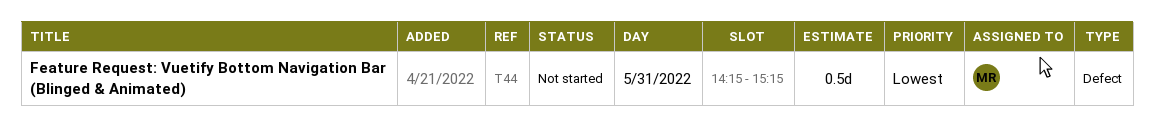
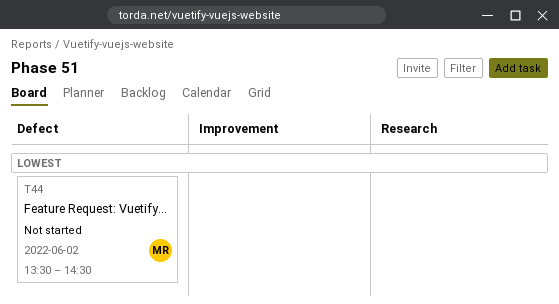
T44, day: May 31 -> Jun 2
T44, begins: 14:15 -> 13:30
T44, ends: 15:15 -> 14:30

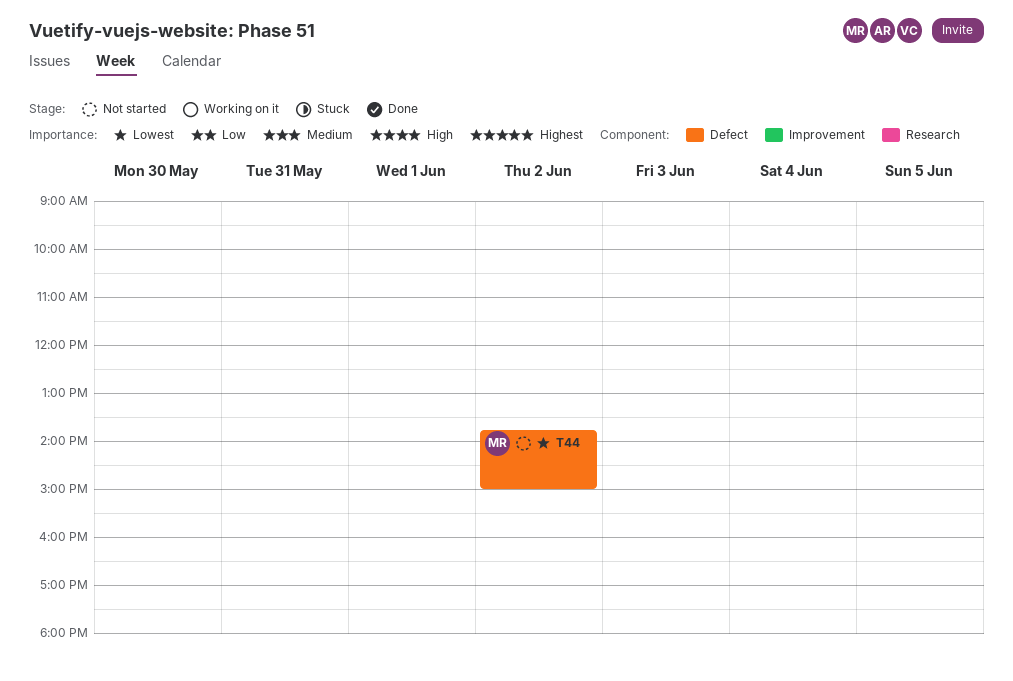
T44, begins: 13:30 -> 13:45
T44, ends: 14:30 -> 15:00

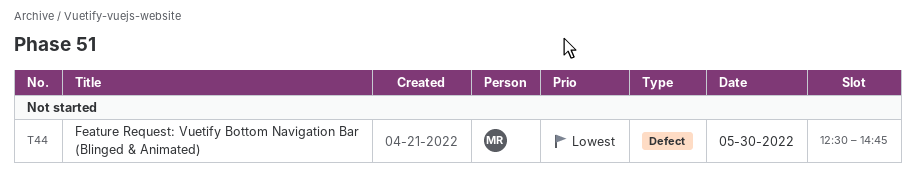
T44, day: Jun 2 -> May 30
T44, begins: 13:45 -> 12:30
T44, ends: 15:00 -> 14:45

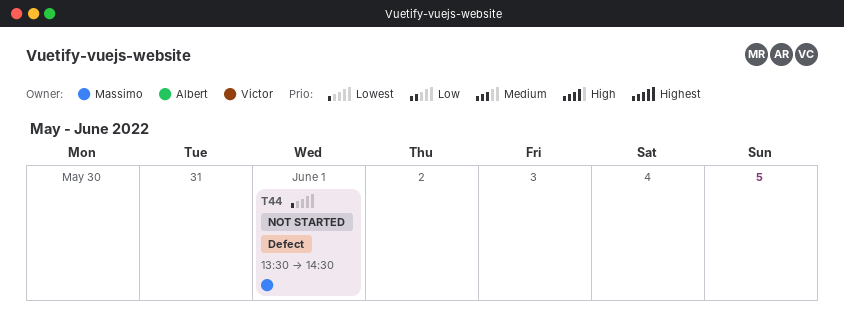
T44, day: May 30 -> Jun 1
T44, begins: 12:30 -> 13:30
T44, ends: 14:45 -> 14:30

